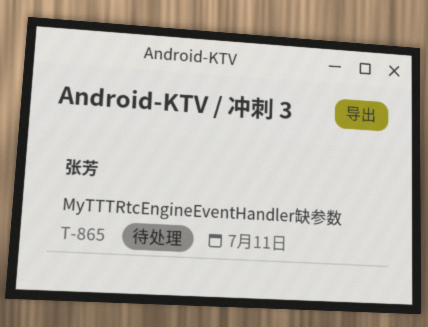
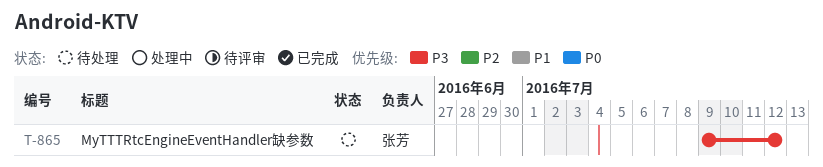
T-865, due: Jul 11 -> Jul 12

